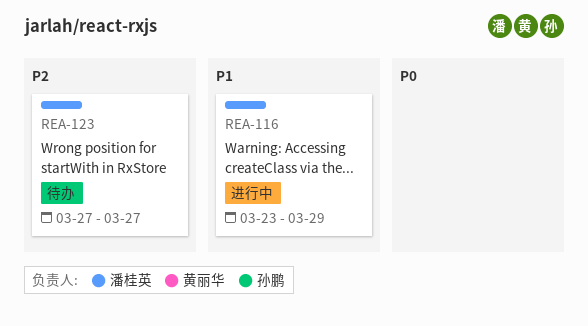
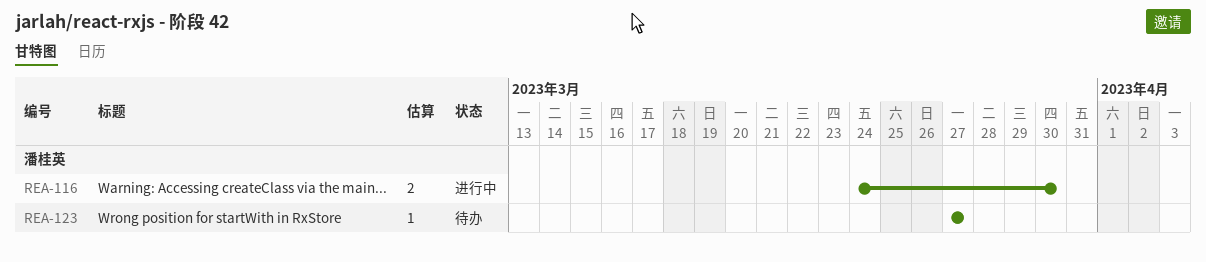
REA-116, start: Mar 23 -> Mar 24
REA-116, due: Mar 29 -> Mar 30

